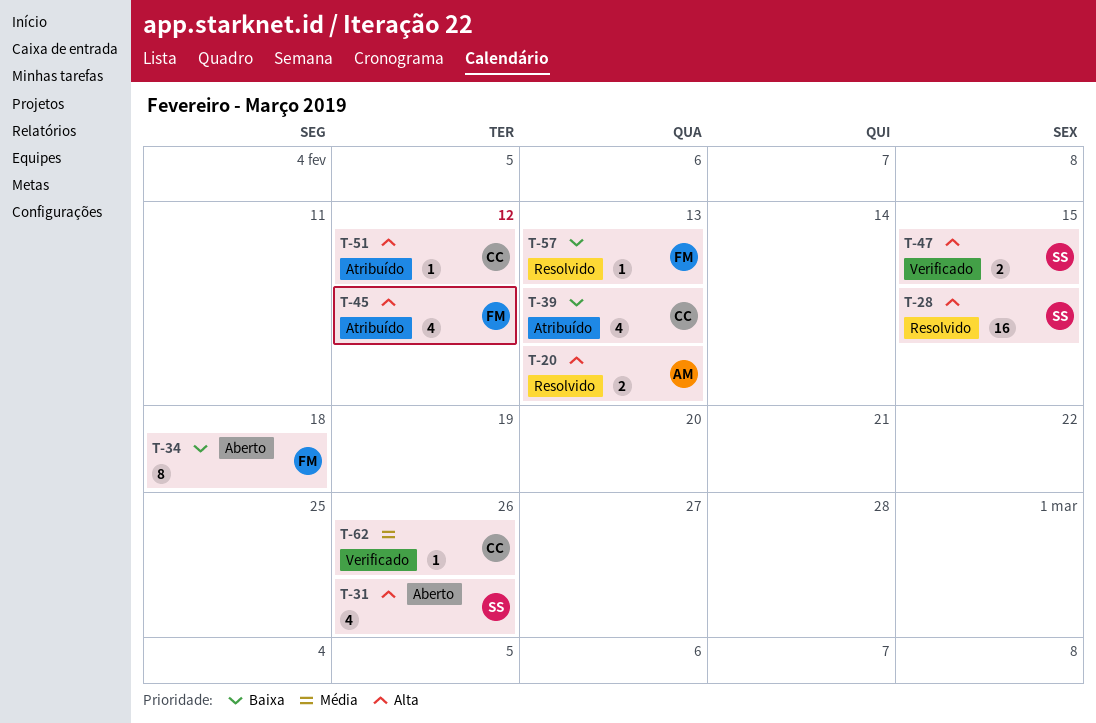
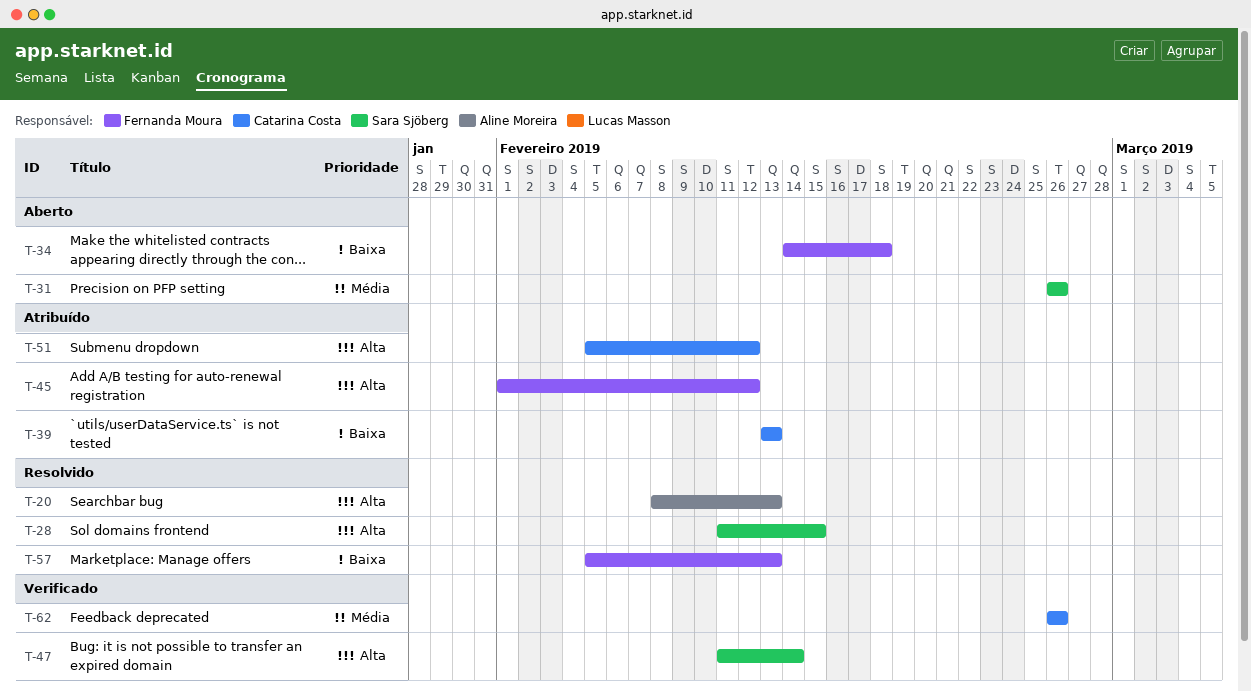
T-31, priority: Alta -> Média
T-47, due: Feb 15 -> Feb 14

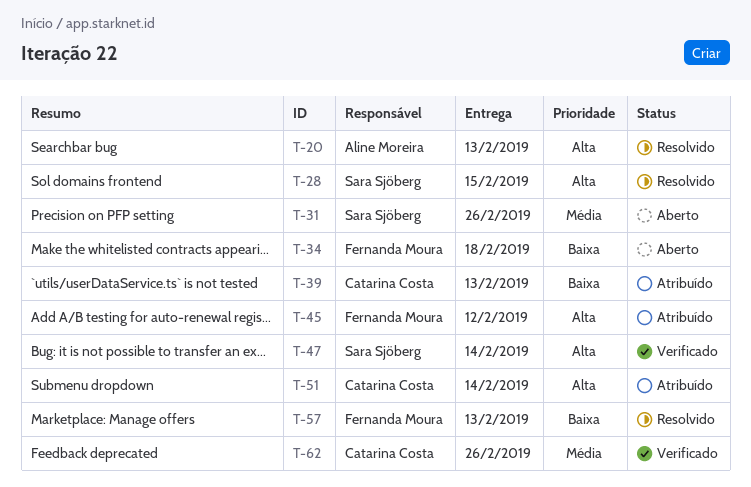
T-51, due: Feb 12 -> Feb 14

